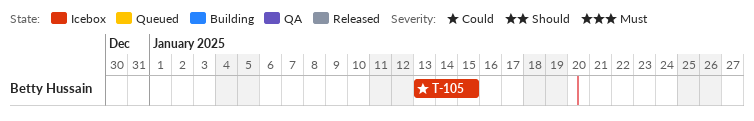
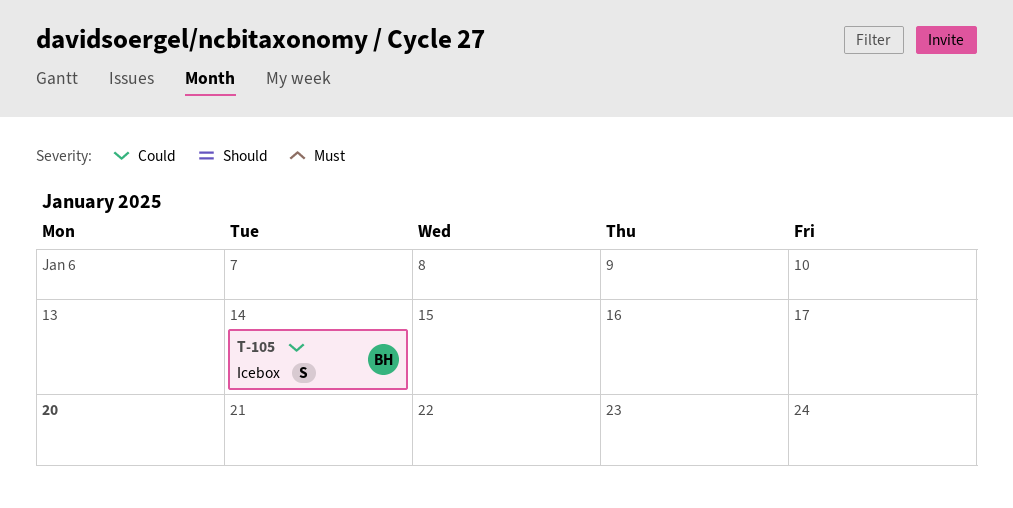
T-105, due: Jan 15 -> Jan 14

